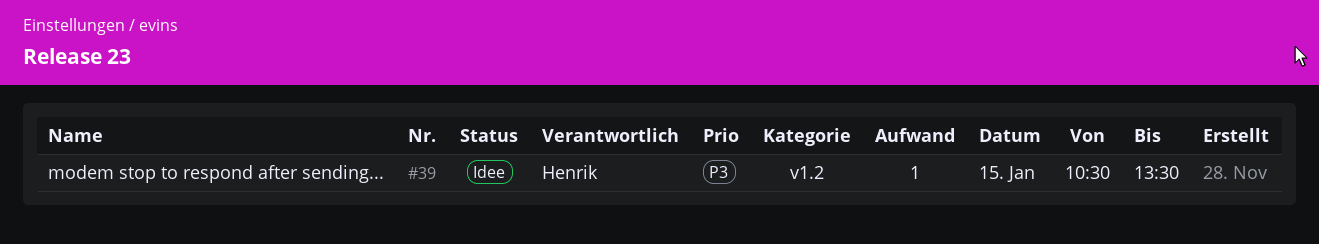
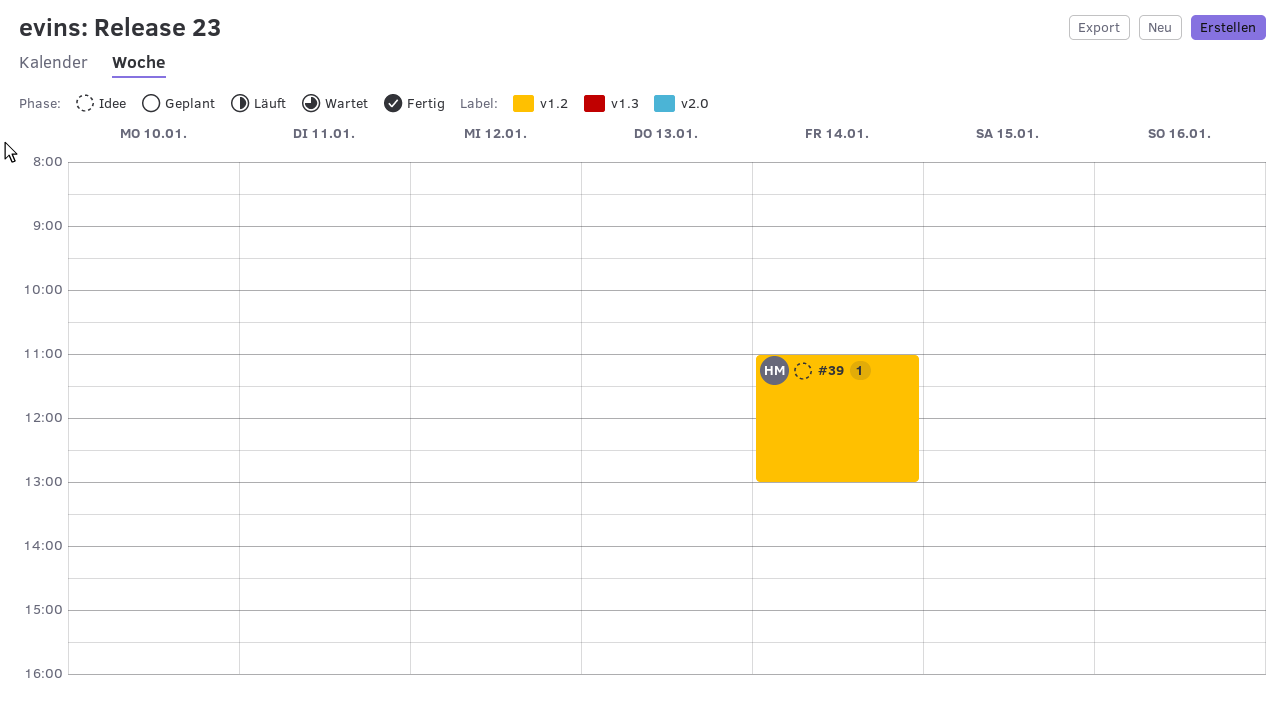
#39, day: Jan 15 -> Jan 14
#39, begins: 10:30 -> 11:00
#39, ends: 13:30 -> 13:00

